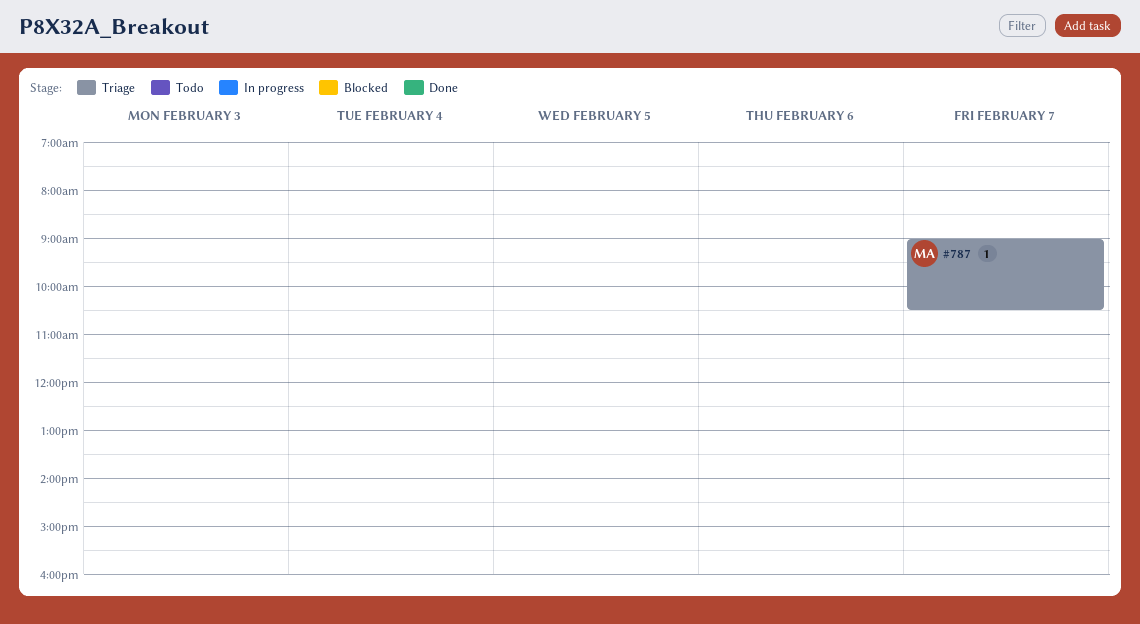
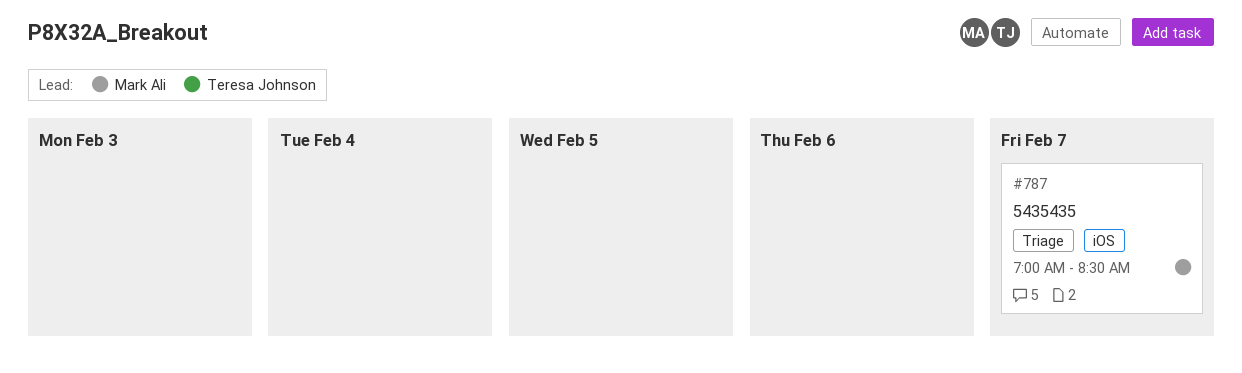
#787, begins: 09:00 -> 07:00
#787, ends: 10:30 -> 08:30

